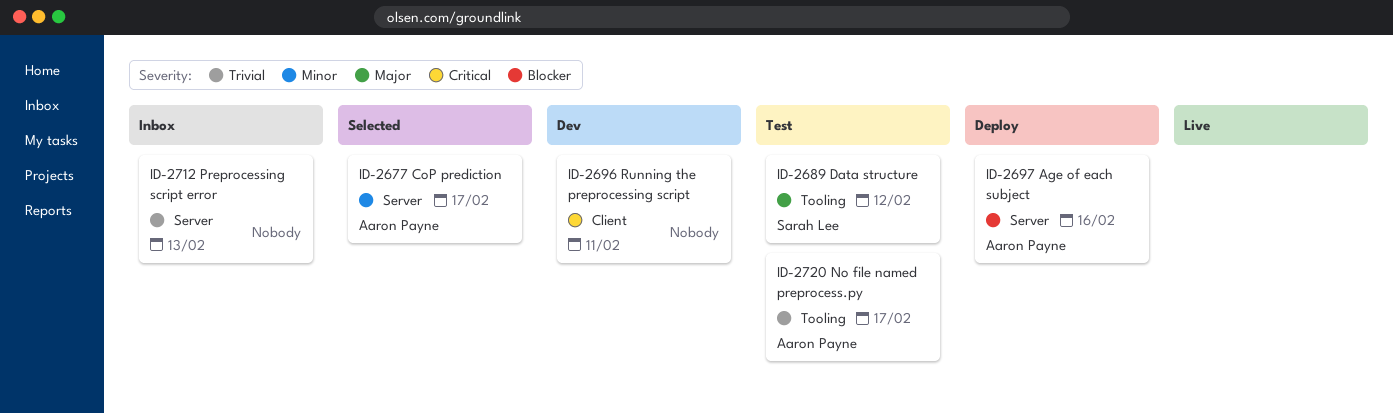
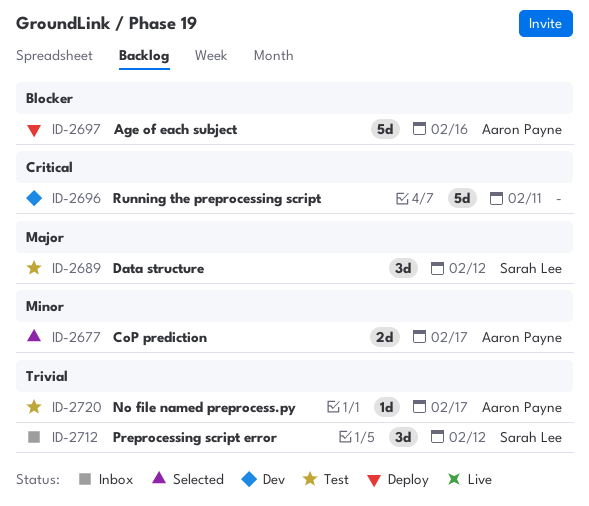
ID-2712, owner: none -> Sarah Lee
ID-2712, due: Feb 13 -> Feb 12

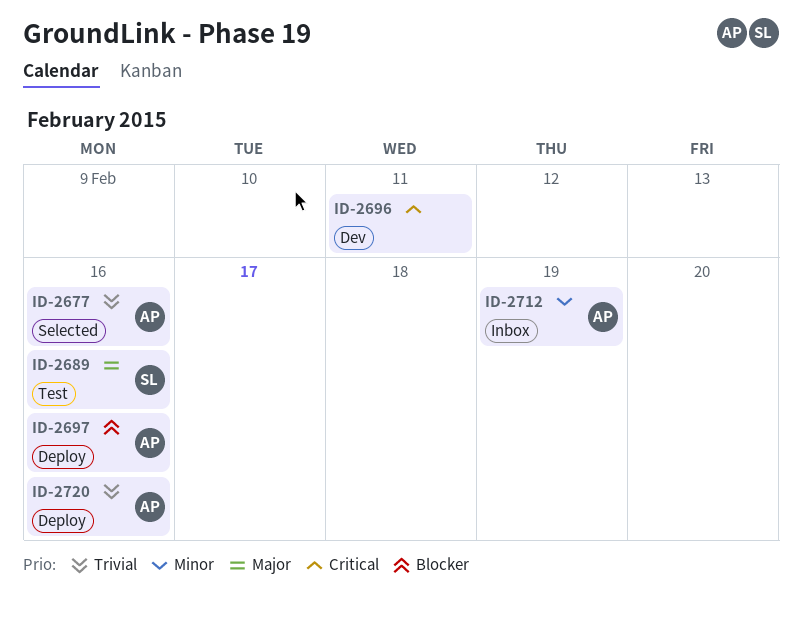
ID-2677, priority: Minor -> Trivial
ID-2677, due: Feb 17 -> Feb 16
ID-2689, due: Feb 12 -> Feb 16
ID-2712, owner: Sarah Lee -> Aaron Payne
ID-2712, priority: Trivial -> Minor
ID-2712, due: Feb 12 -> Feb 19
ID-2720, status: Test -> Deploy
ID-2720, due: Feb 17 -> Feb 16

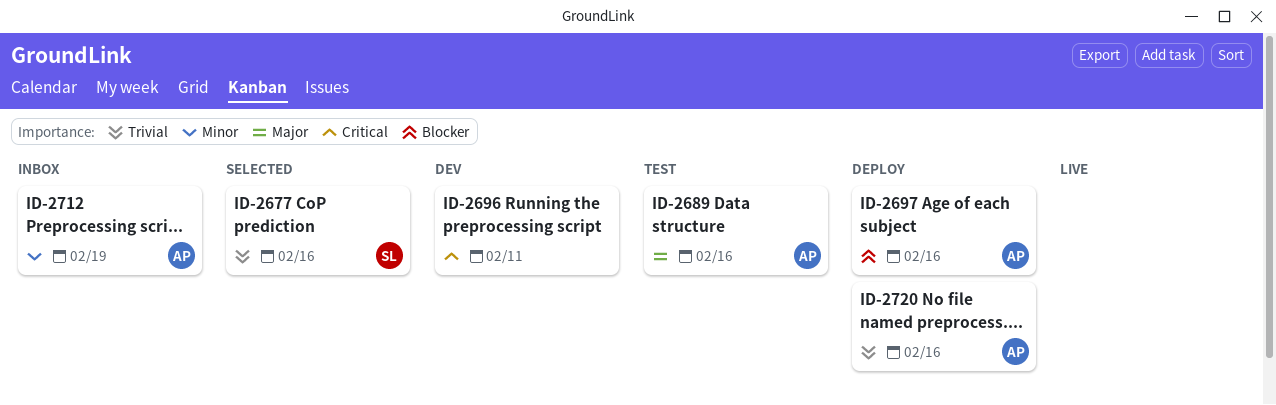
ID-2677, owner: AP -> SL
ID-2689, owner: SL -> AP

